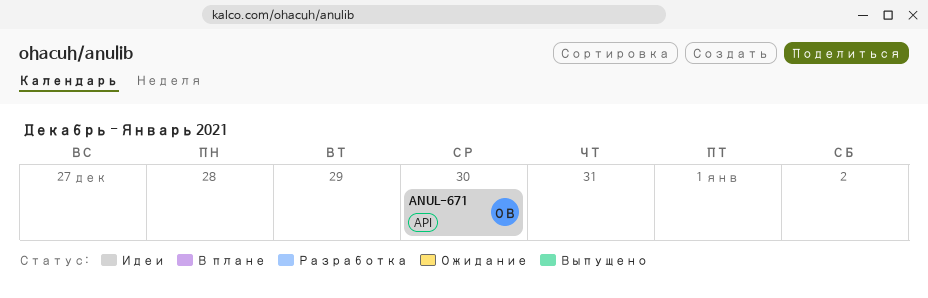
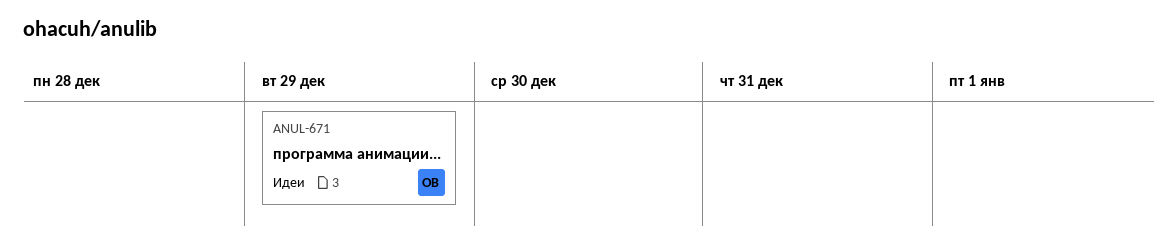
ANUL-671, due: Dec 30 -> Dec 29

